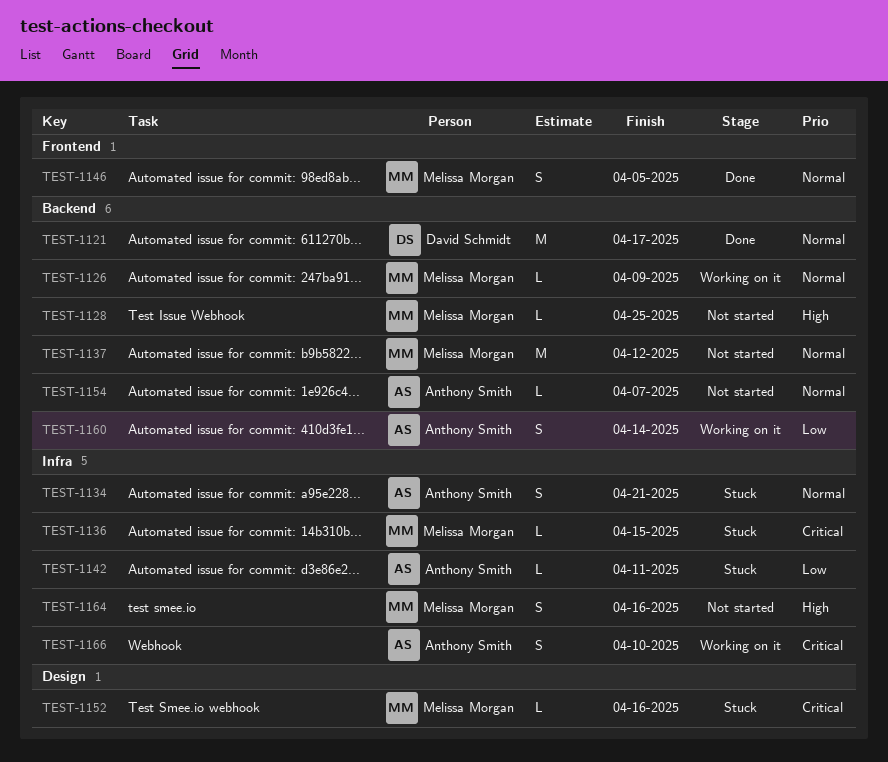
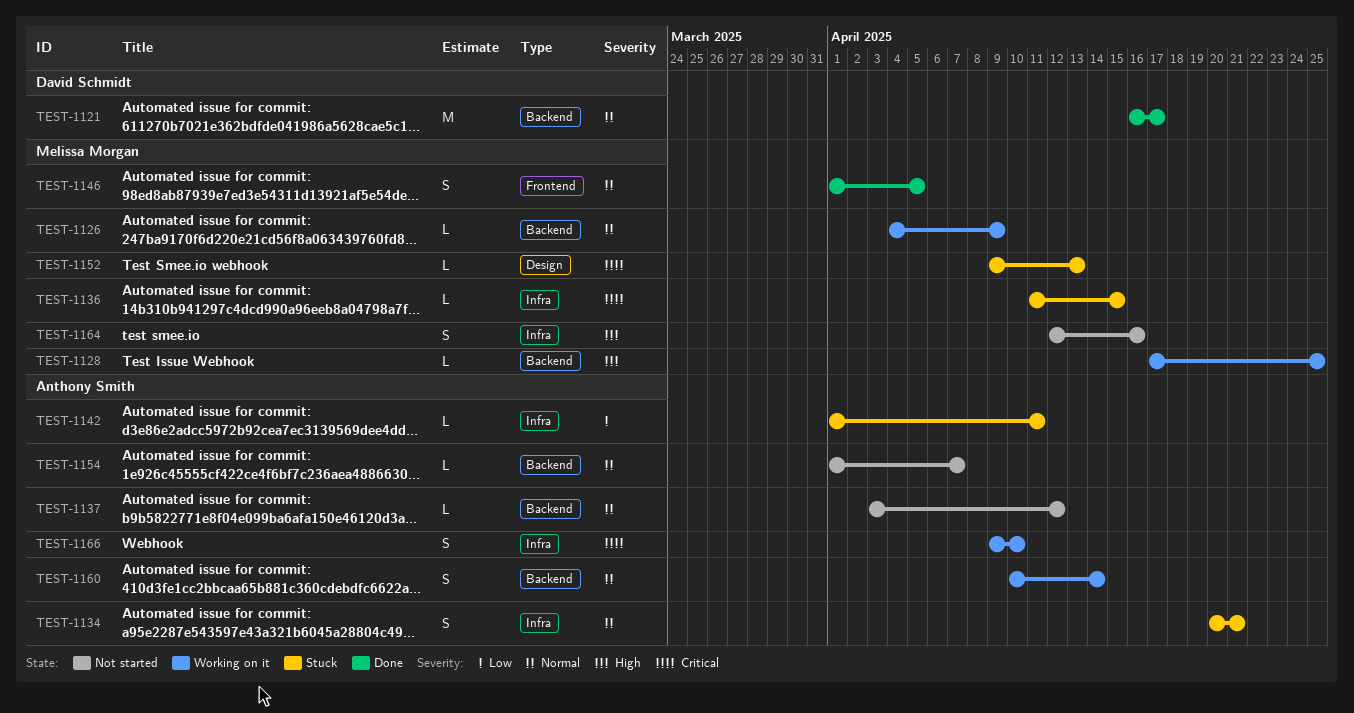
TEST-1128, status: Not started -> Working on it
TEST-1137, owner: Melissa Morgan -> Anthony Smith
TEST-1137, estimate: M -> L
TEST-1152, due: Apr 16 -> Apr 13
TEST-1160, priority: Low -> Normal

